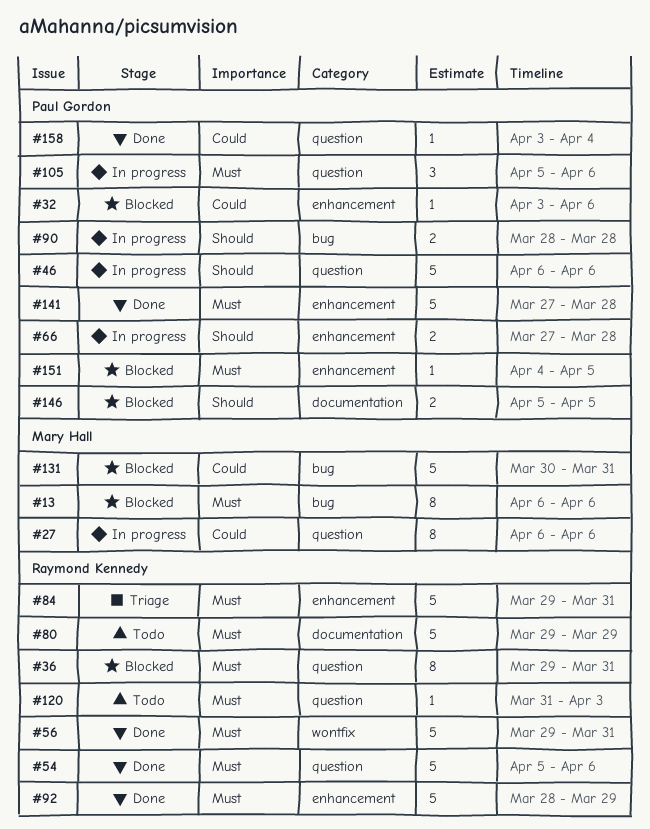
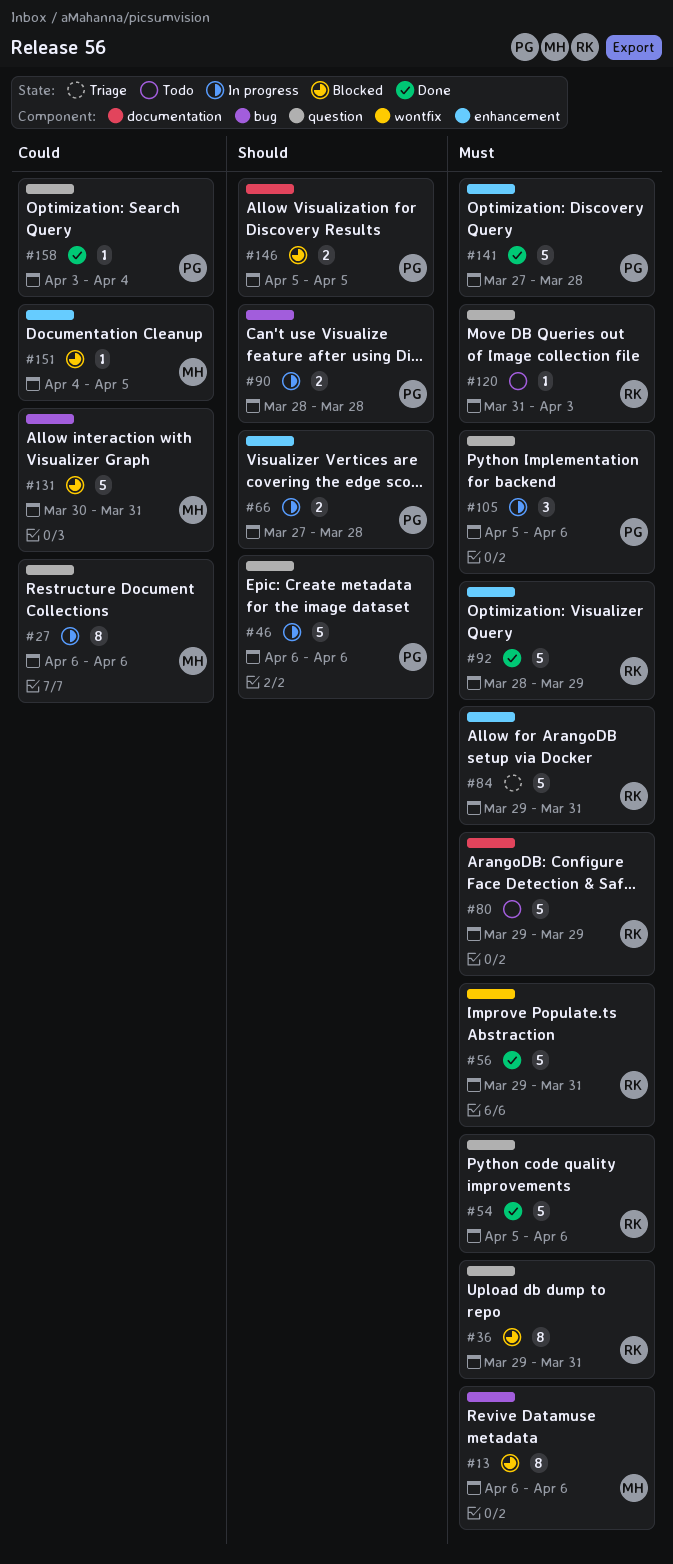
#32: present -> none
#151, owner: Paul Gordon -> Mary Hall
#151, priority: Must -> Could

